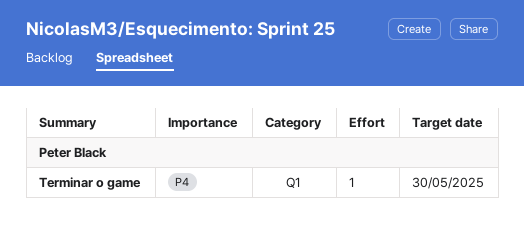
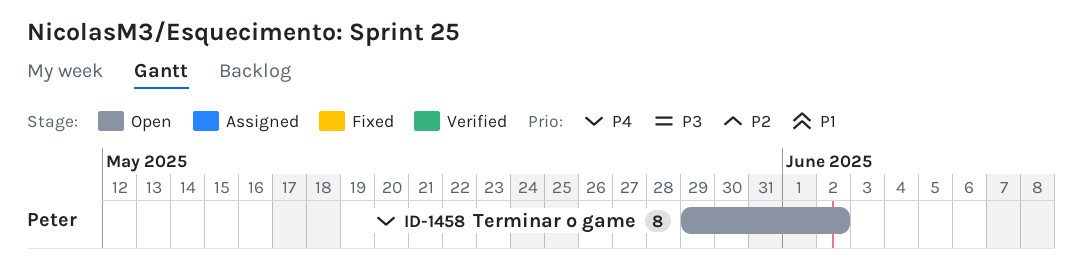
Terminar o game, estimate: 1 -> 8
Terminar o game, due: May 30 -> Jun 2

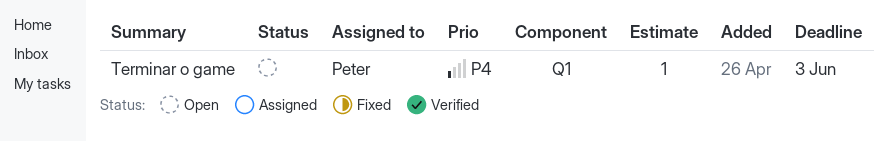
Terminar o game, estimate: 8 -> 1
Terminar o game, due: Jun 2 -> Jun 3

